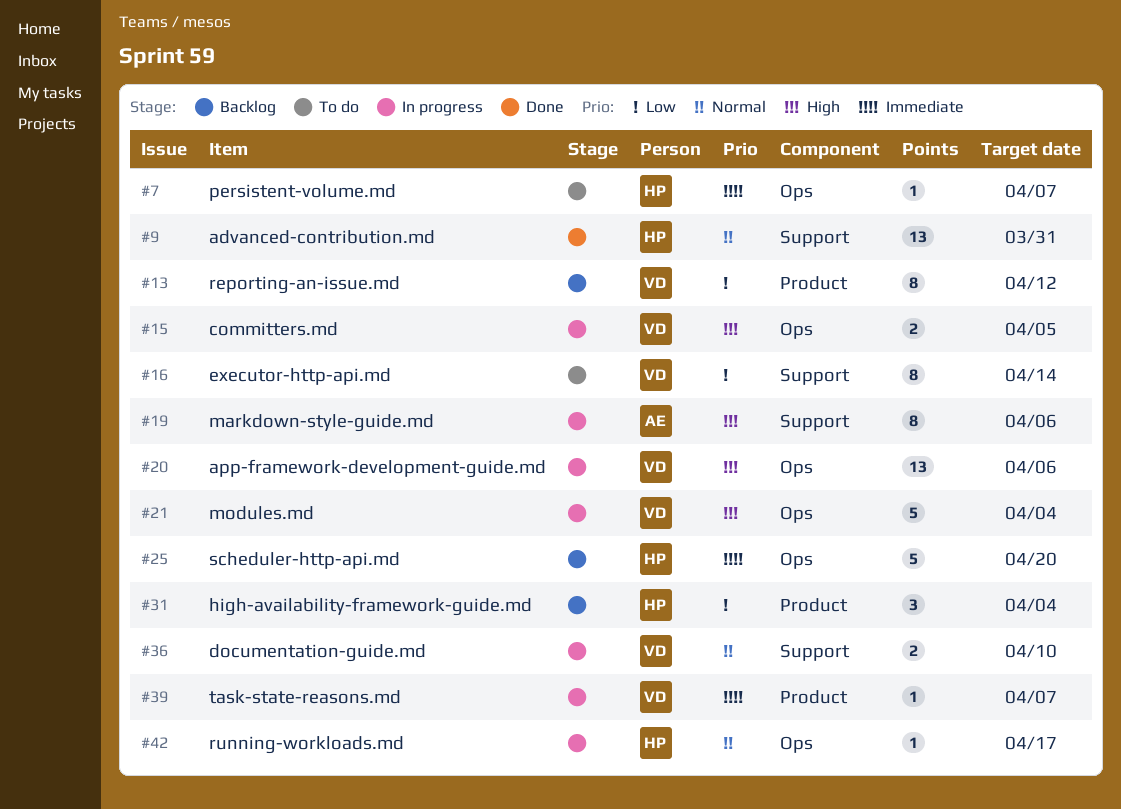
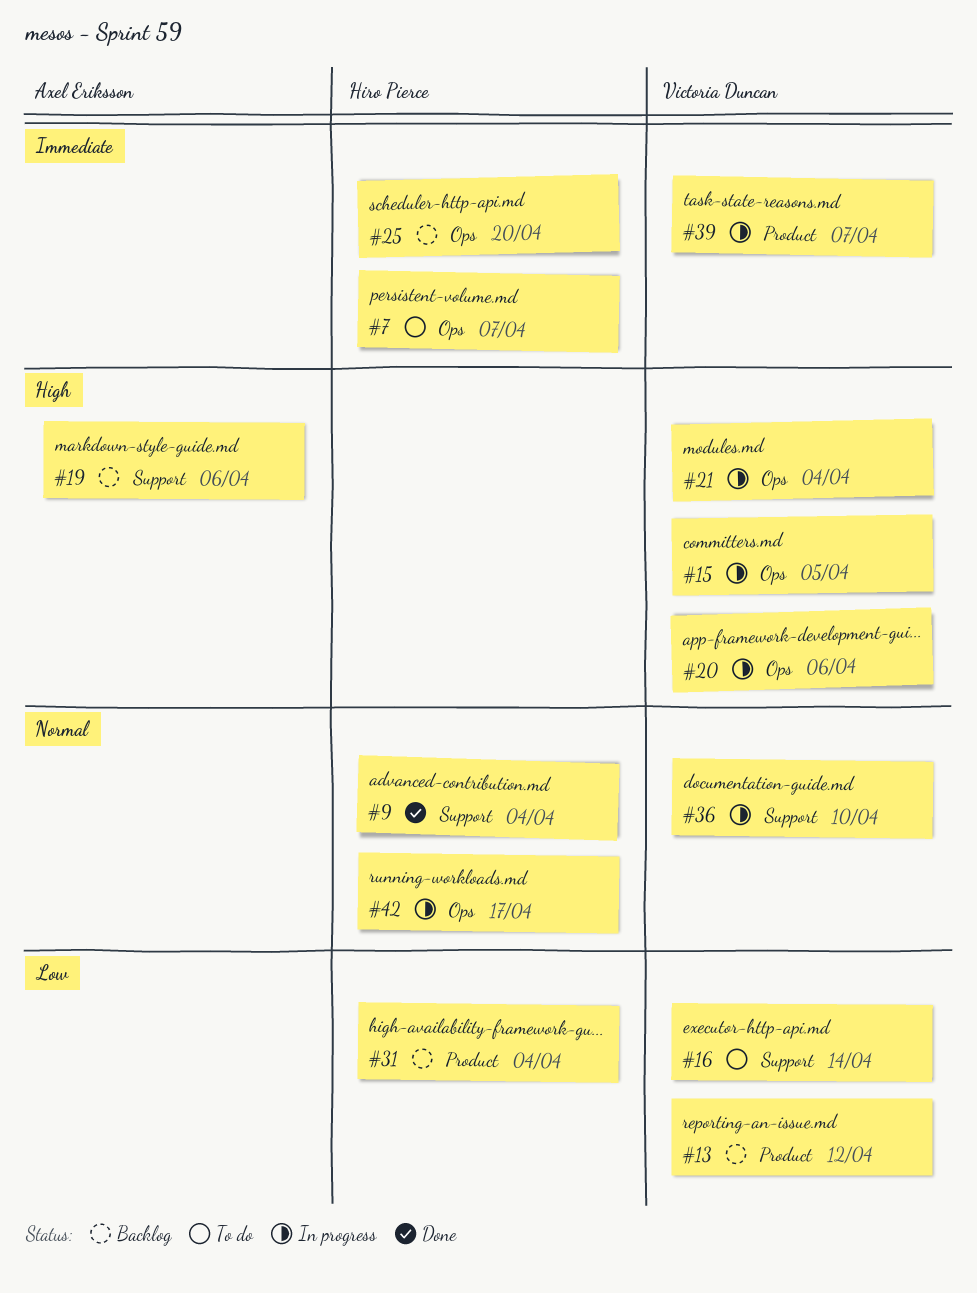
#9, due: Mar 31 -> Apr 4
#19, status: In progress -> Backlog

